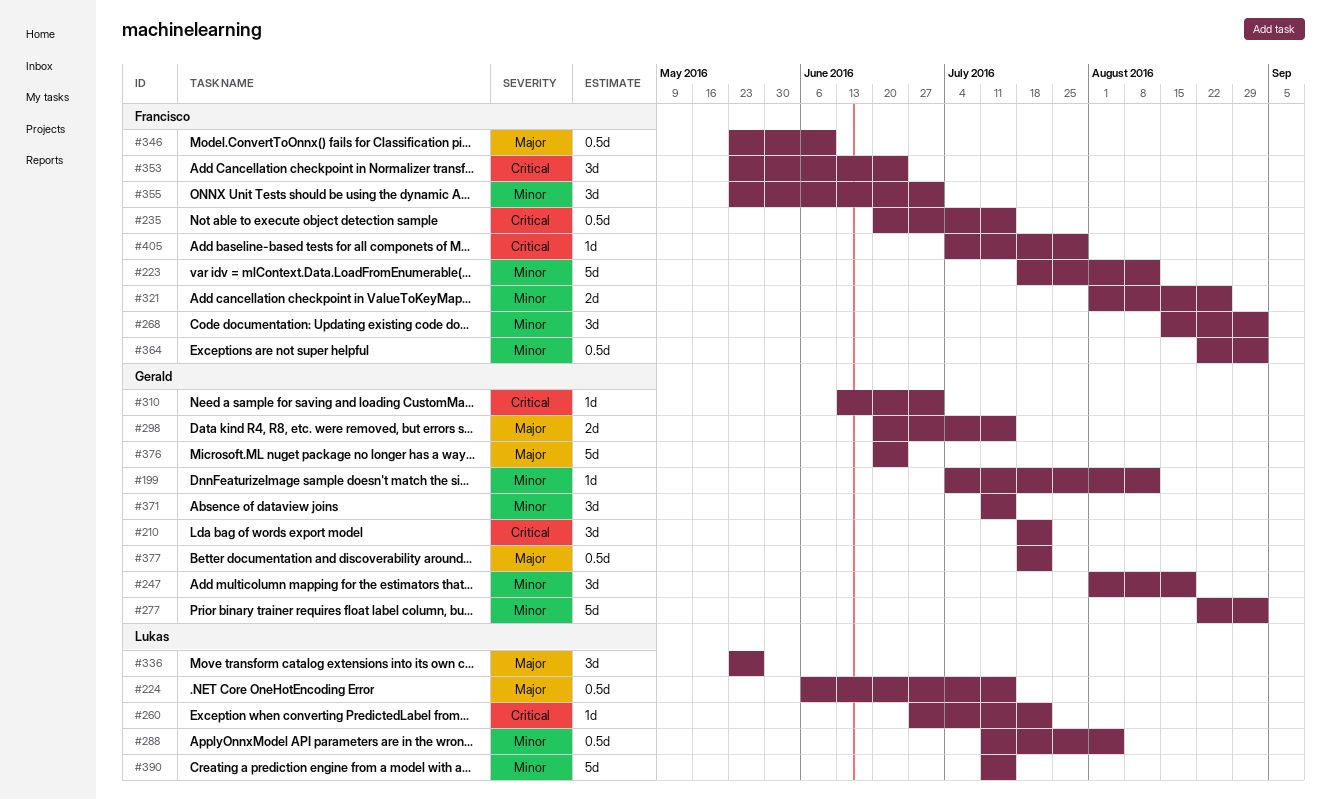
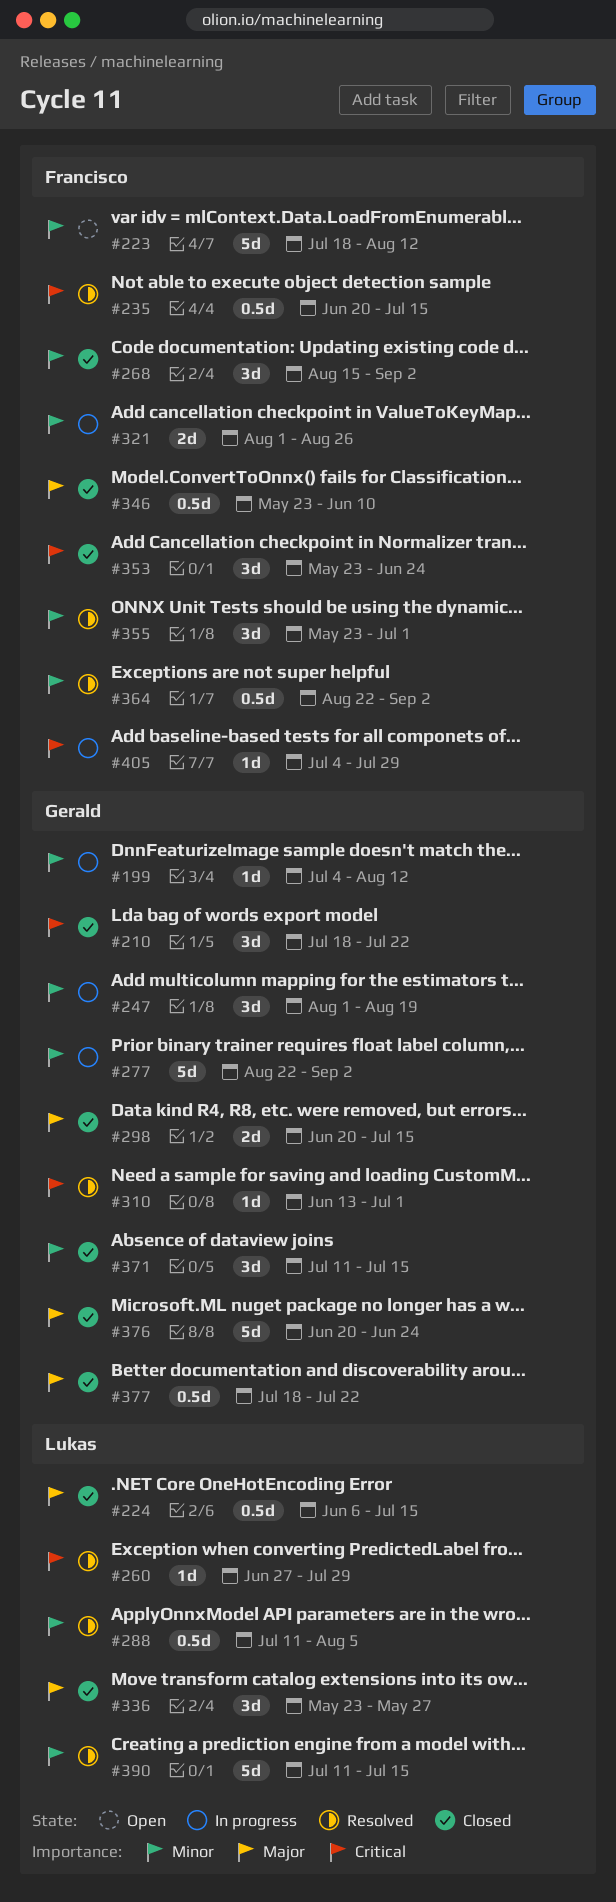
#260, due: Jul 22 -> Jul 29

